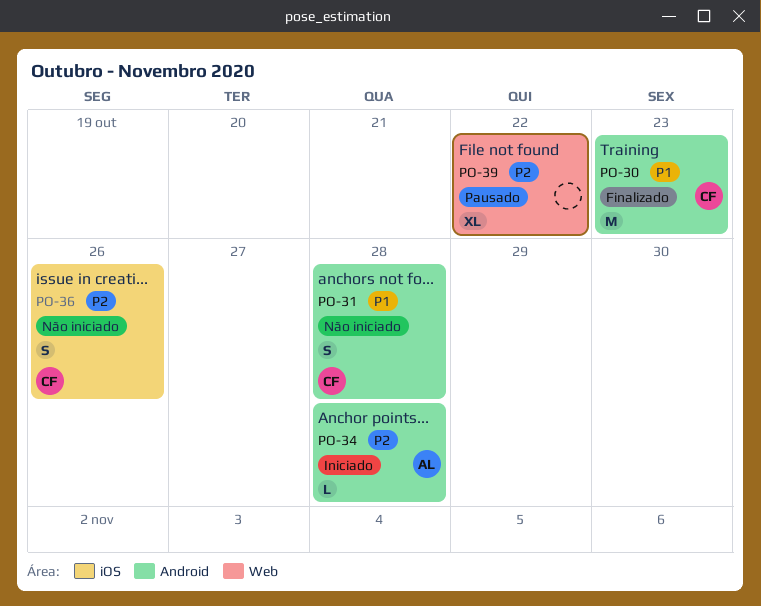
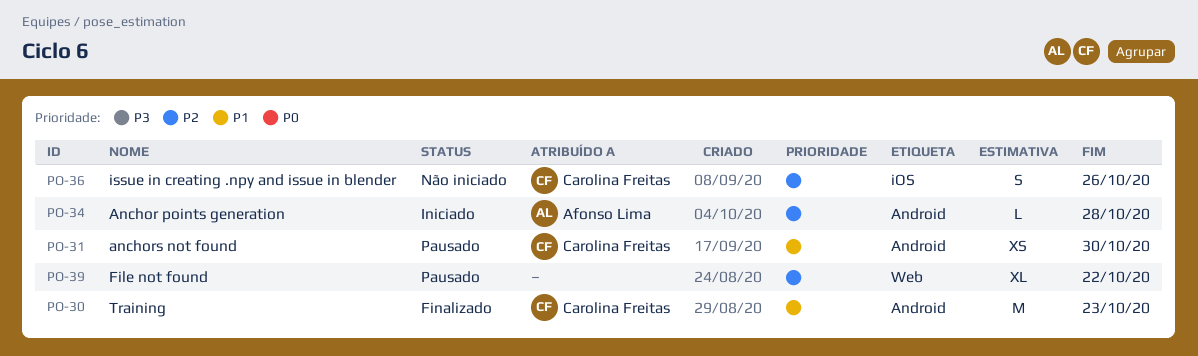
PO-31, status: Não iniciado -> Pausado
PO-31, estimate: S -> XS
PO-31, due: Oct 28 -> Oct 30

